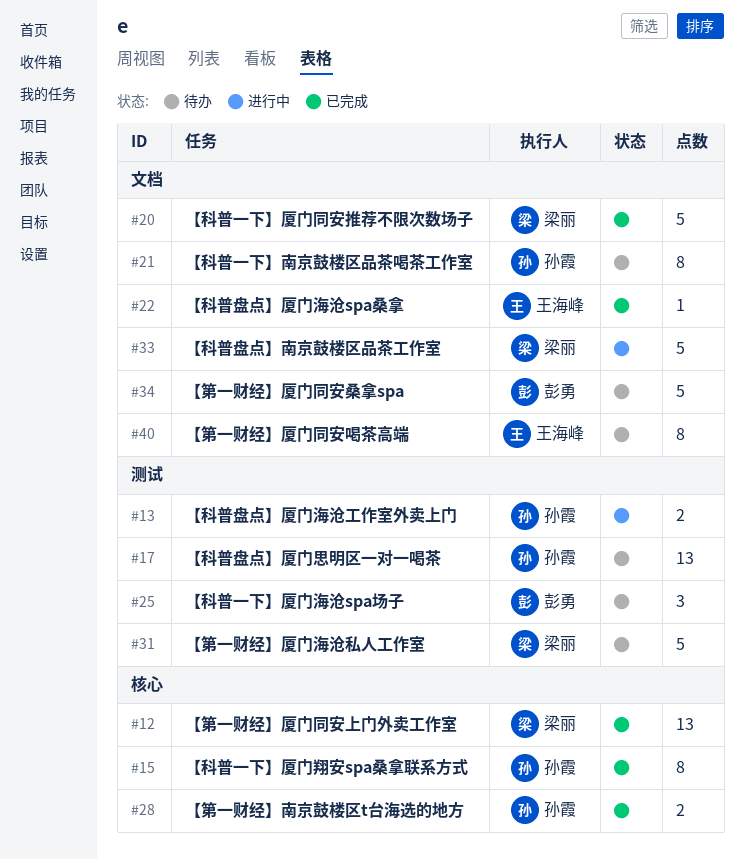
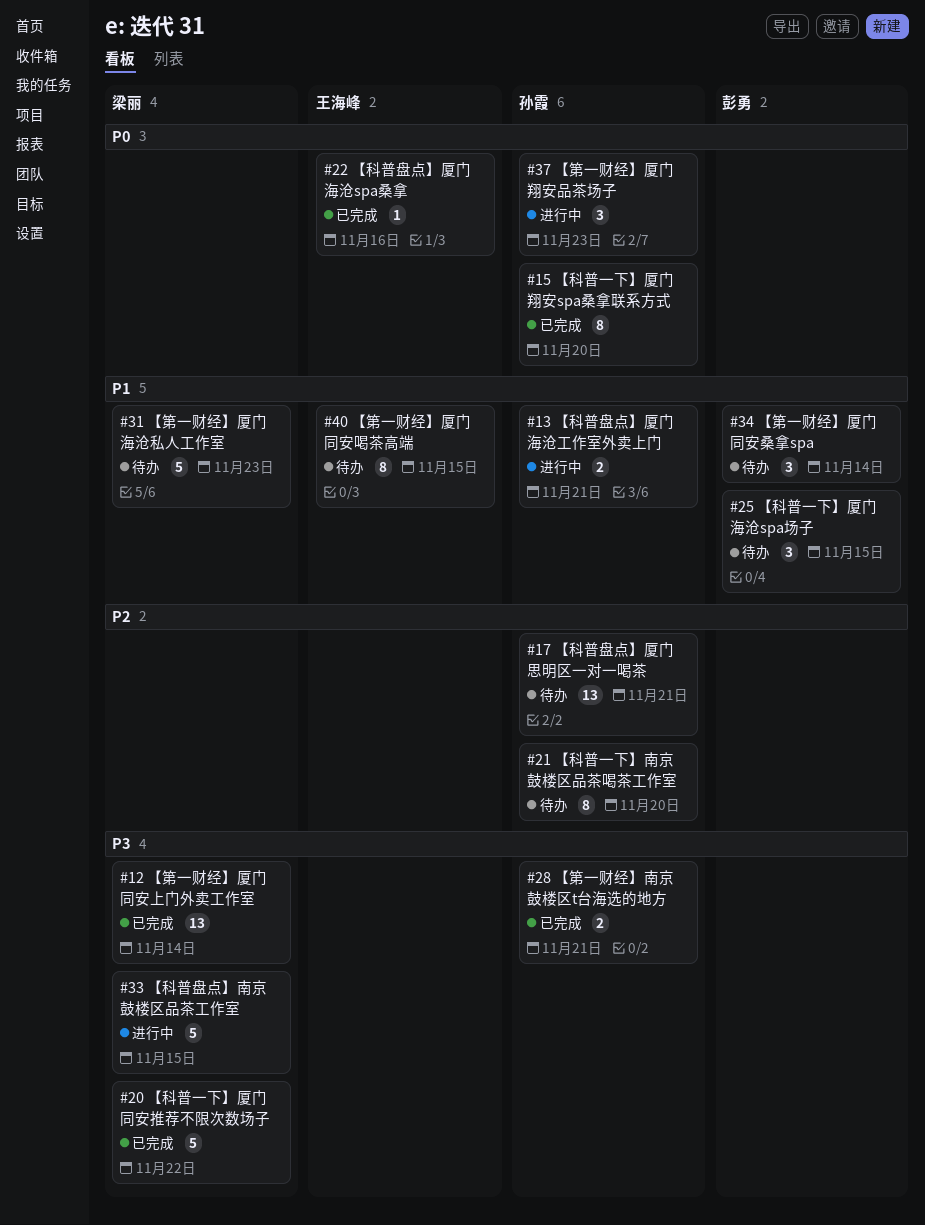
#34, estimate: 5 -> 3
#37: none -> present

